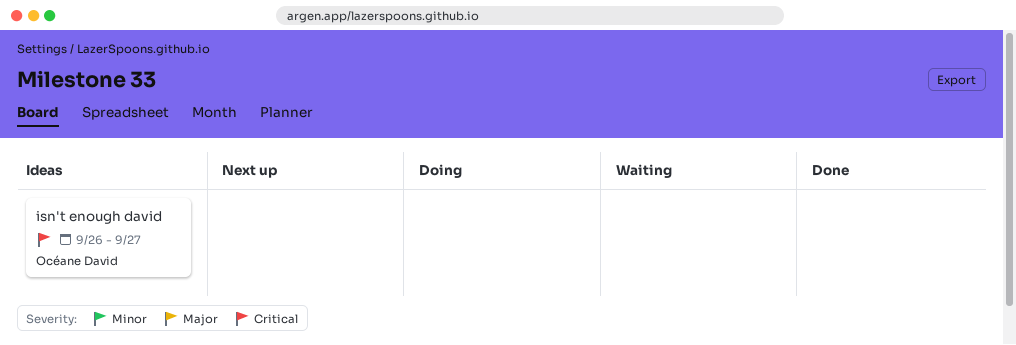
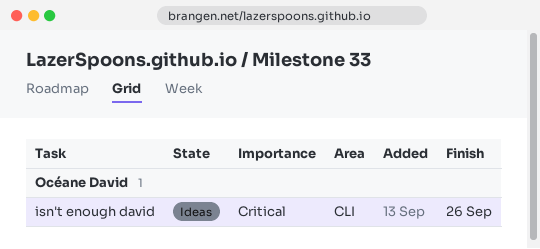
isn't enough david, due: Sep 27 -> Sep 26

